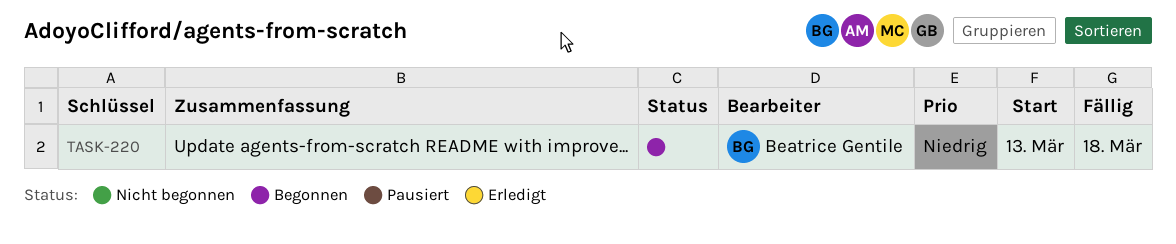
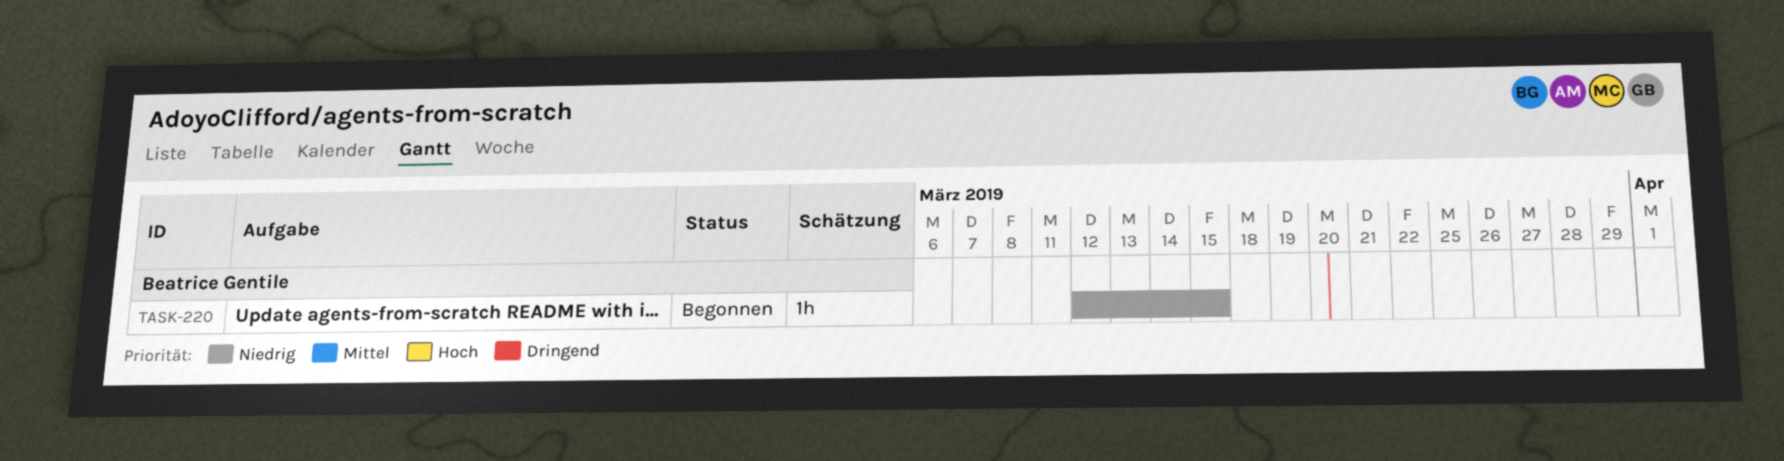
TASK-220, start: Mar 13 -> Mar 12
TASK-220, due: Mar 18 -> Mar 15

